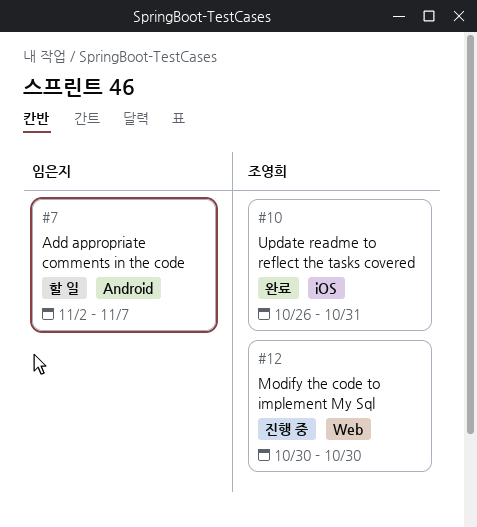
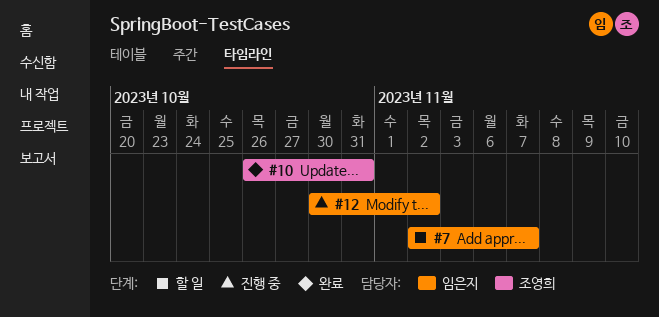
#12, owner: 조영희 -> 임은지
#12, due: Oct 30 -> Nov 2

